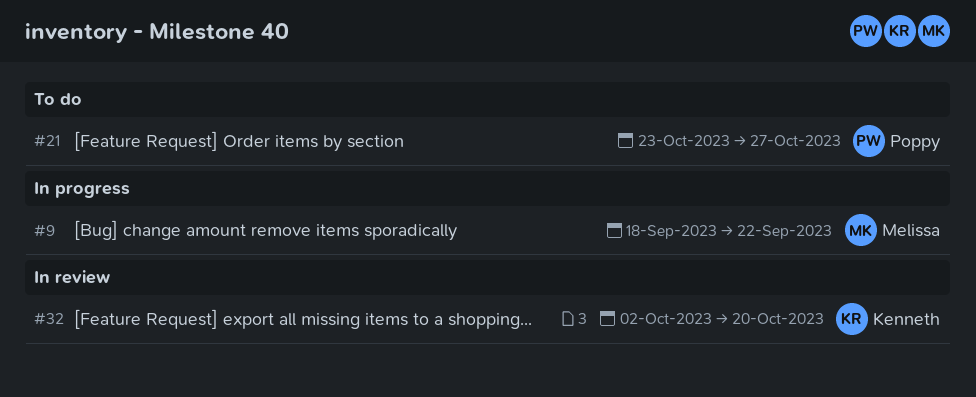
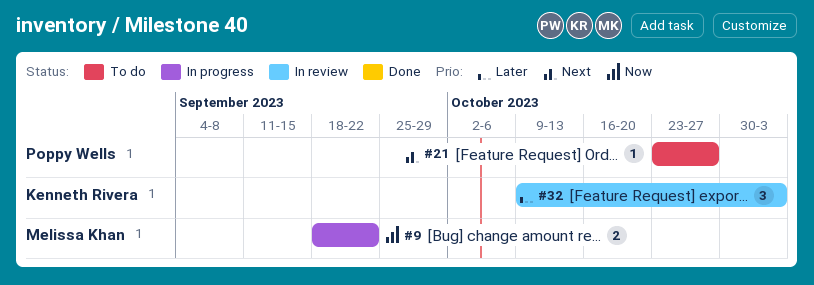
#32, start: Oct 2 -> Oct 9
#32, due: Oct 20 -> Nov 3

